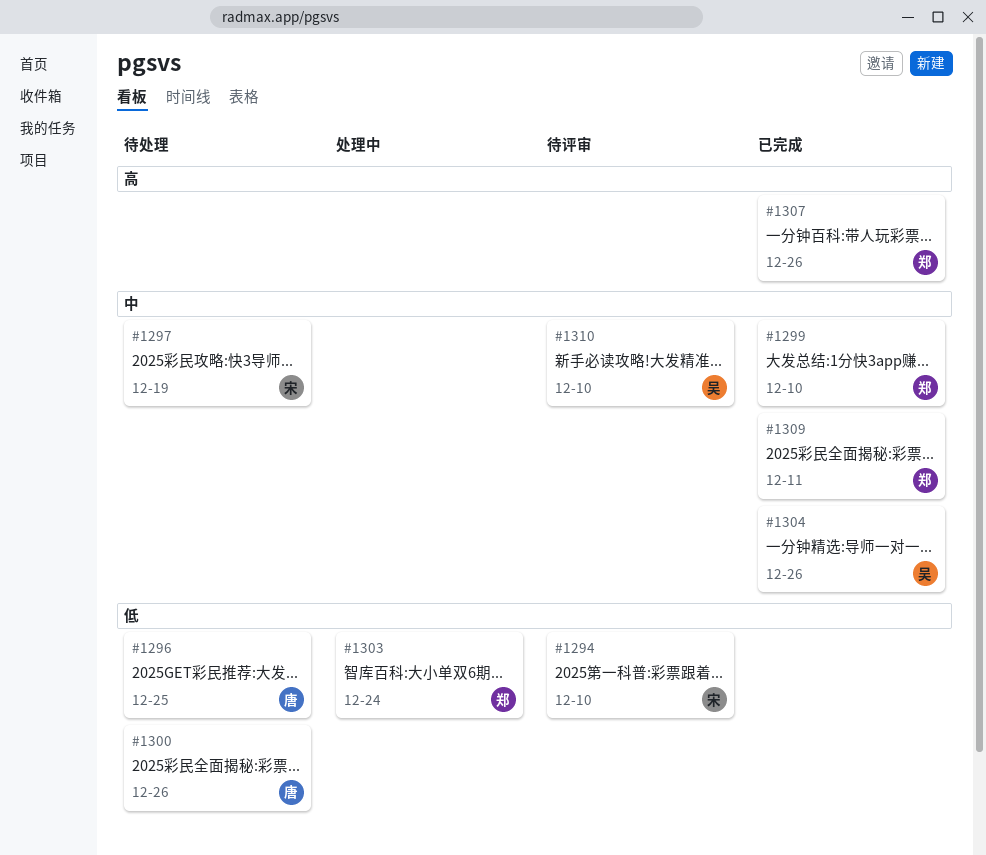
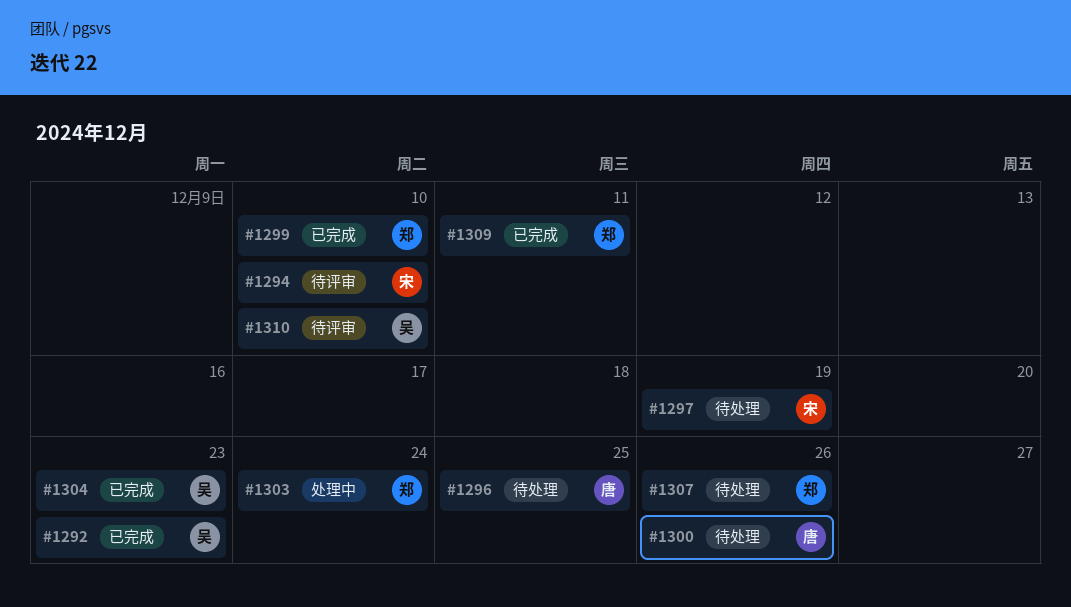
#1292: none -> present
#1304, due: Dec 26 -> Dec 23
#1307, status: 已完成 -> 待处理

